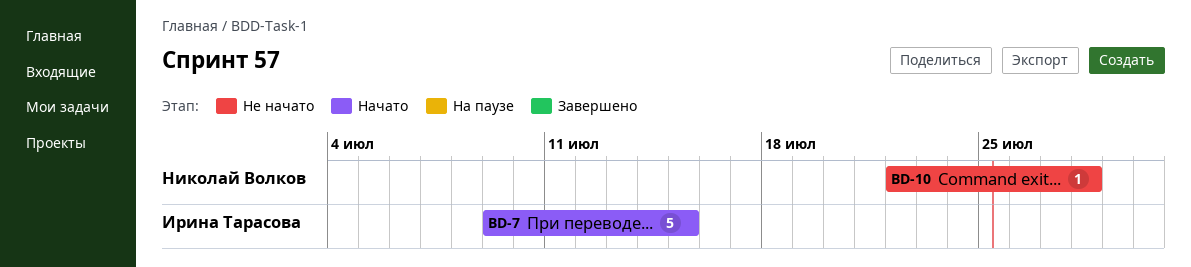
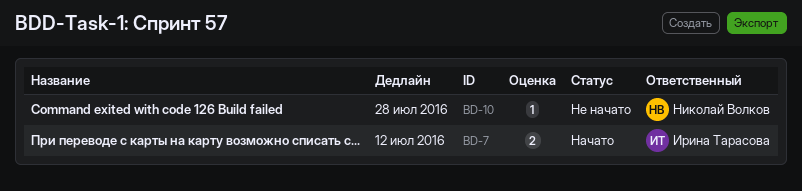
BD-7, estimate: 5 -> 2
BD-7, due: Jul 15 -> Jul 12

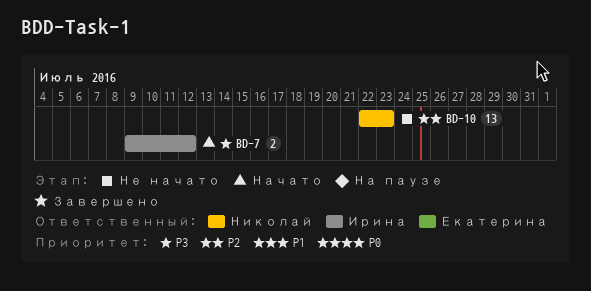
BD-10, estimate: 1 -> 13
BD-10, due: Jul 28 -> Jul 23

